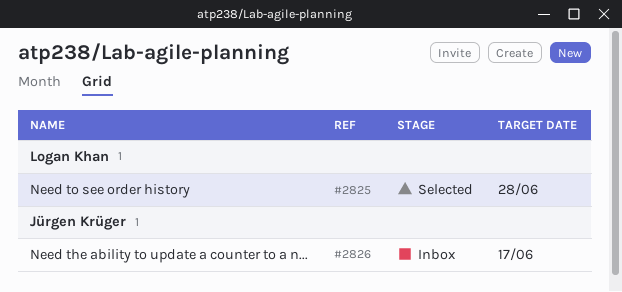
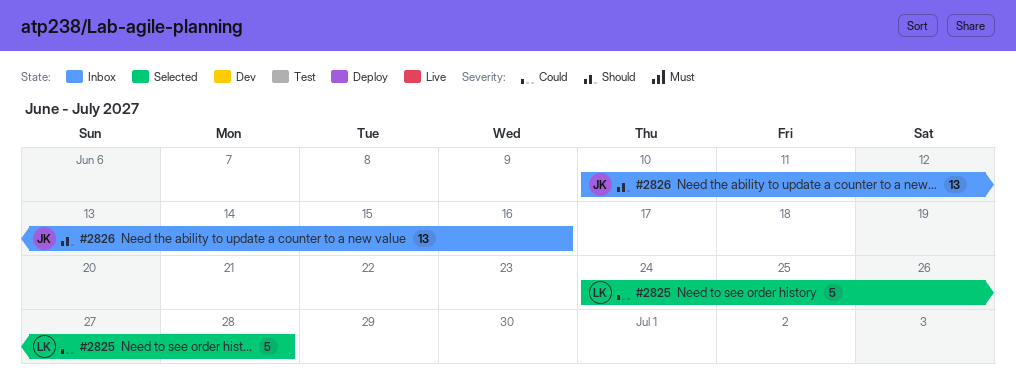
#2826, due: Jun 17 -> Jun 16

